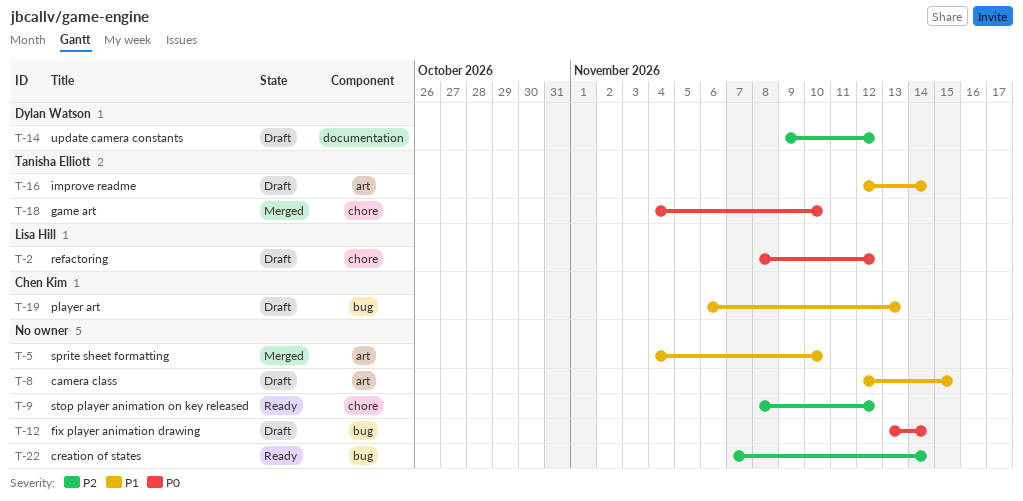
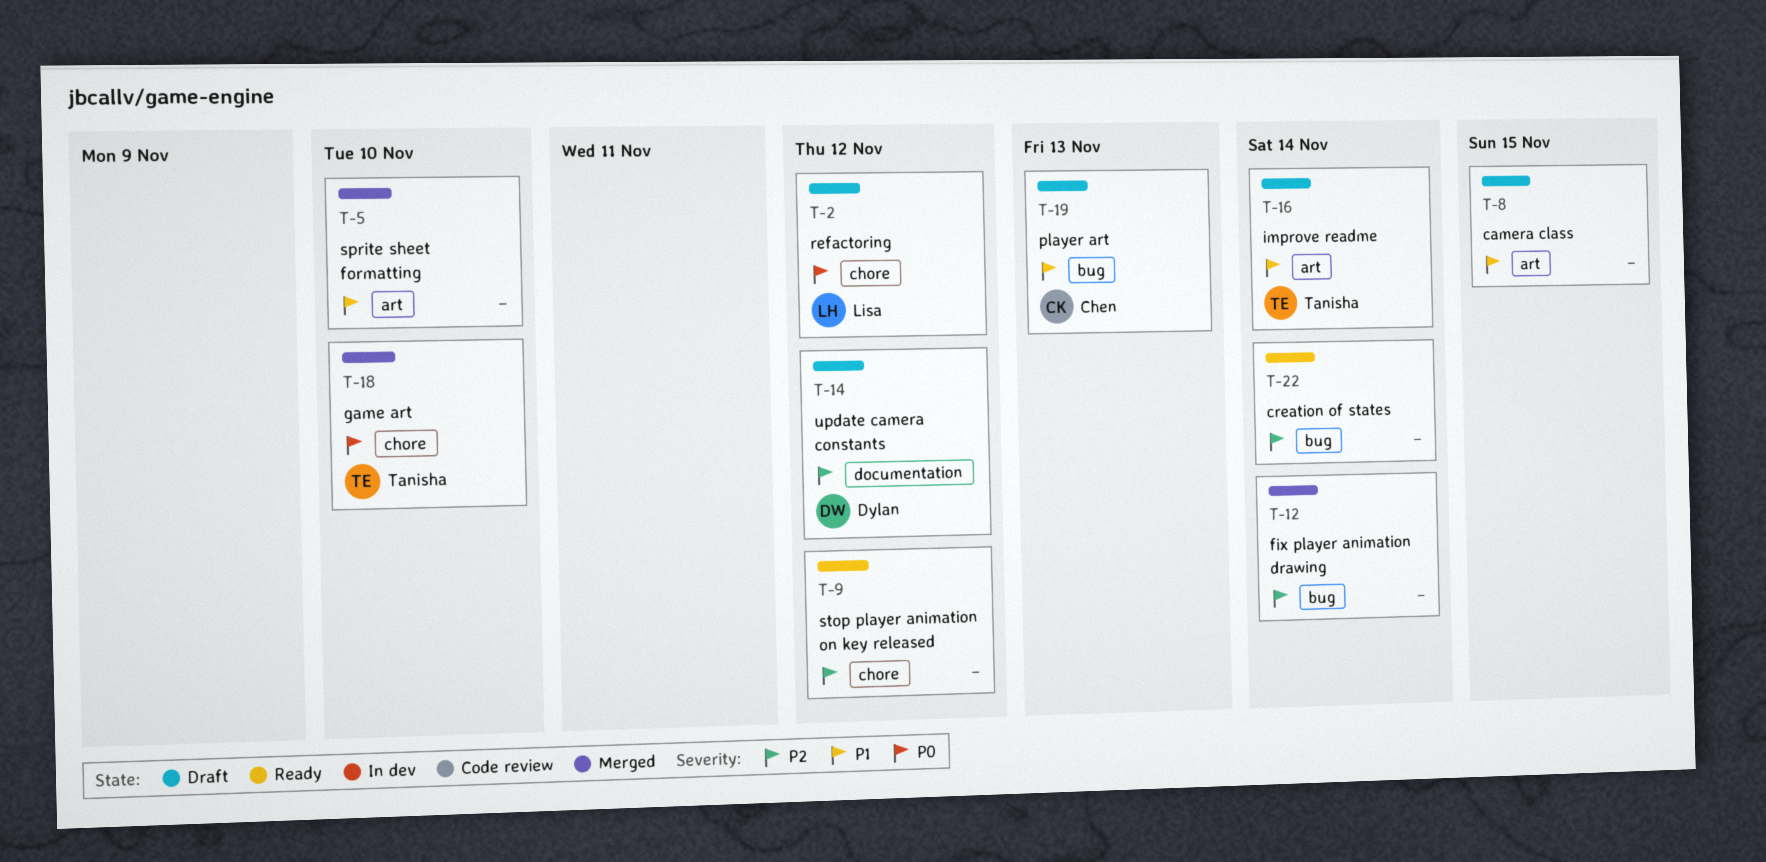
T-12, status: Draft -> Merged
T-12, priority: P0 -> P2

